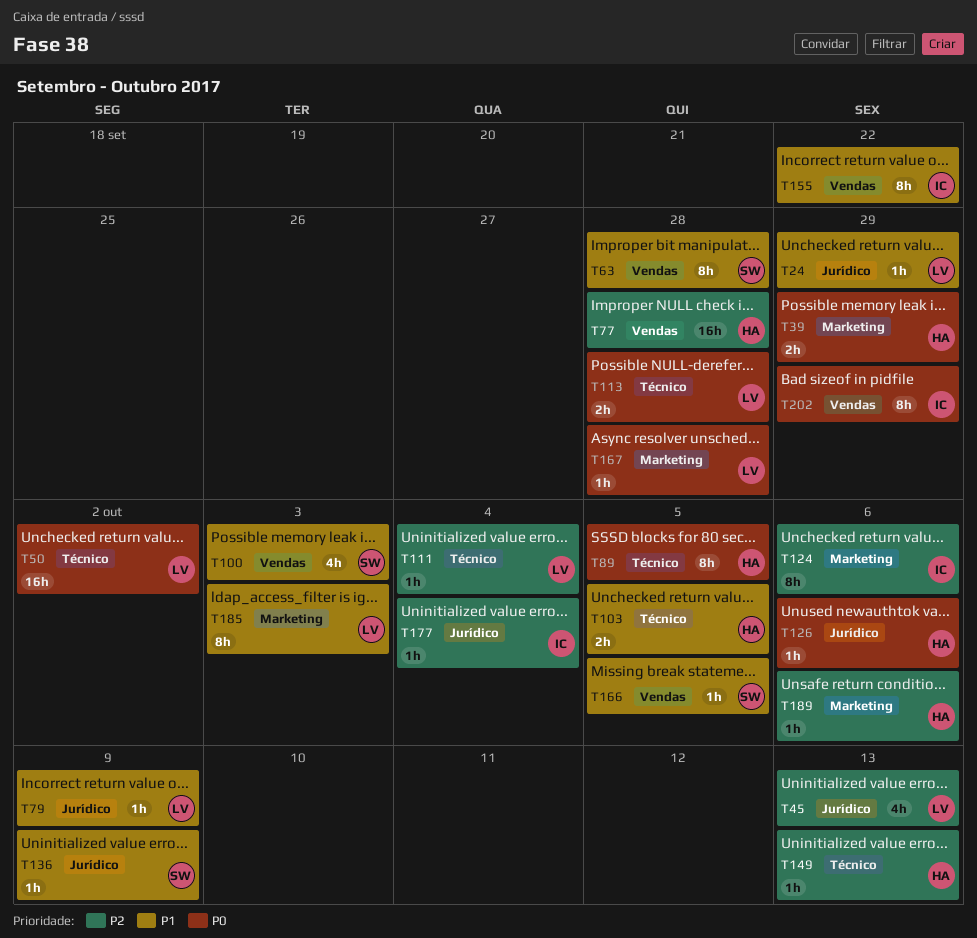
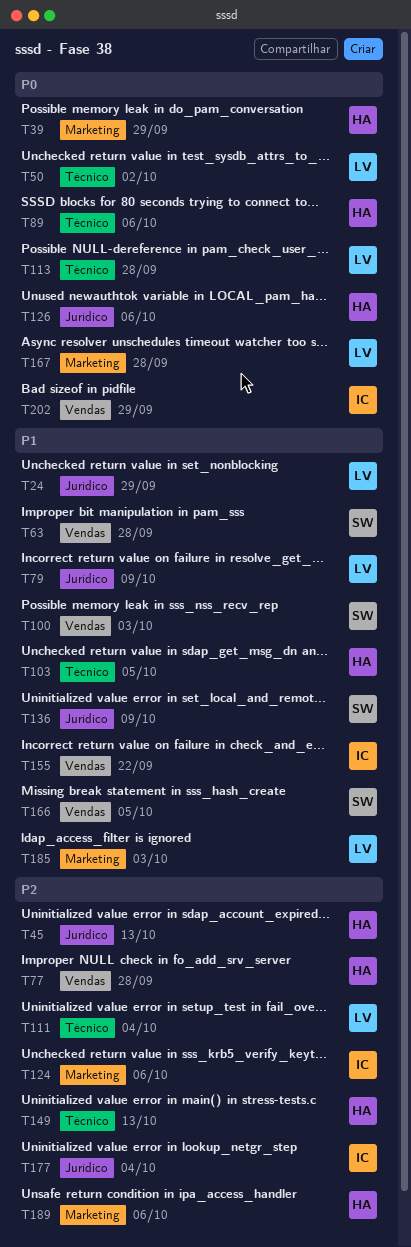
T45, owner: LV -> HA
T89, due: Oct 5 -> Oct 6

